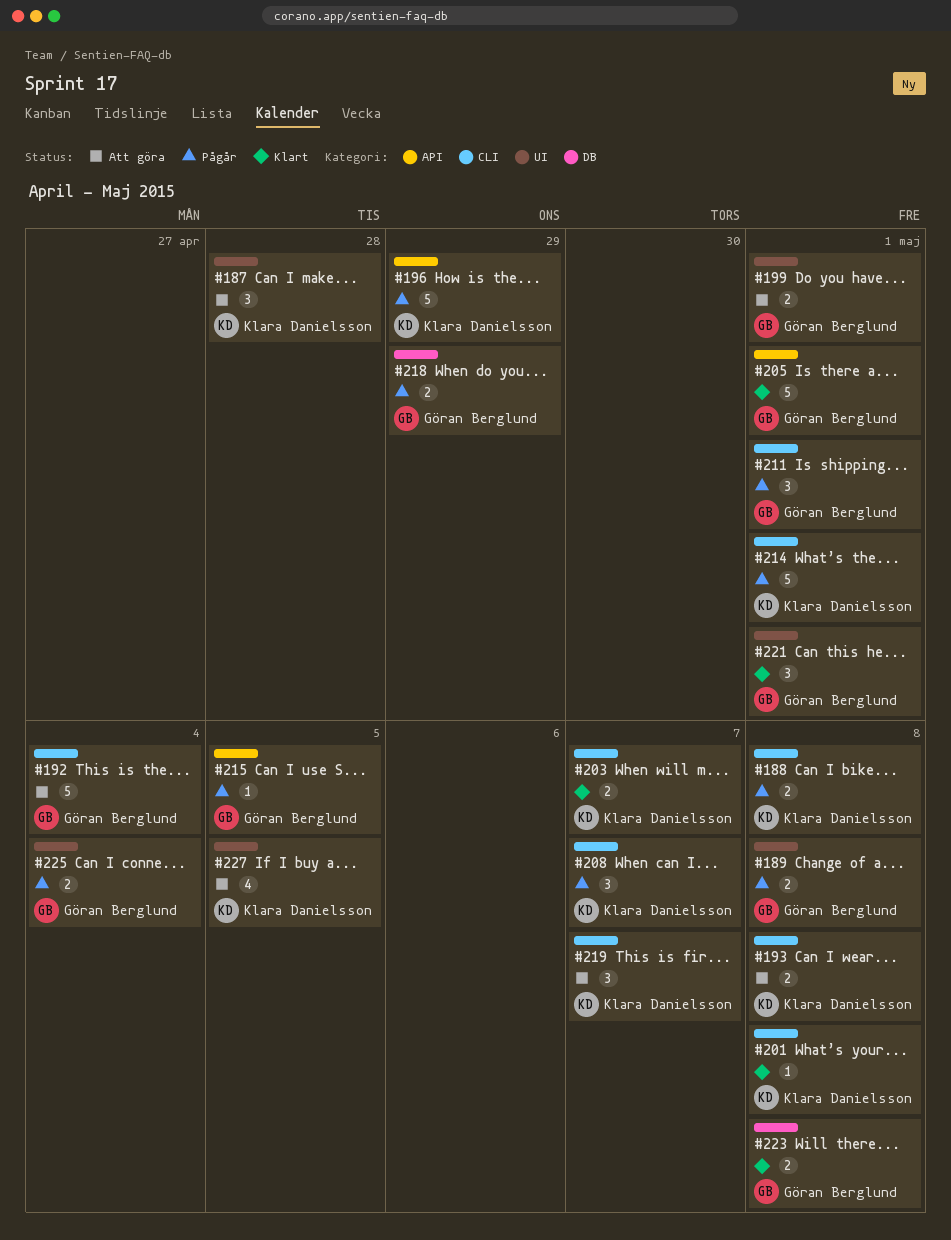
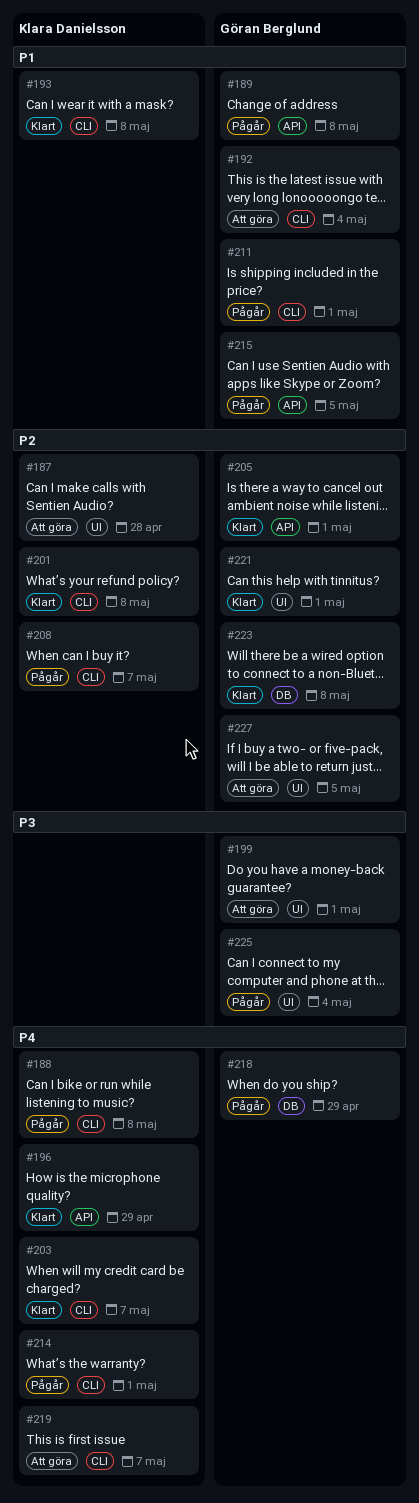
#189, label: UI -> API
#193, status: Att göra -> Klart
#196, status: Pågår -> Klart
#227, owner: Klara Danielsson -> Göran Berglund

